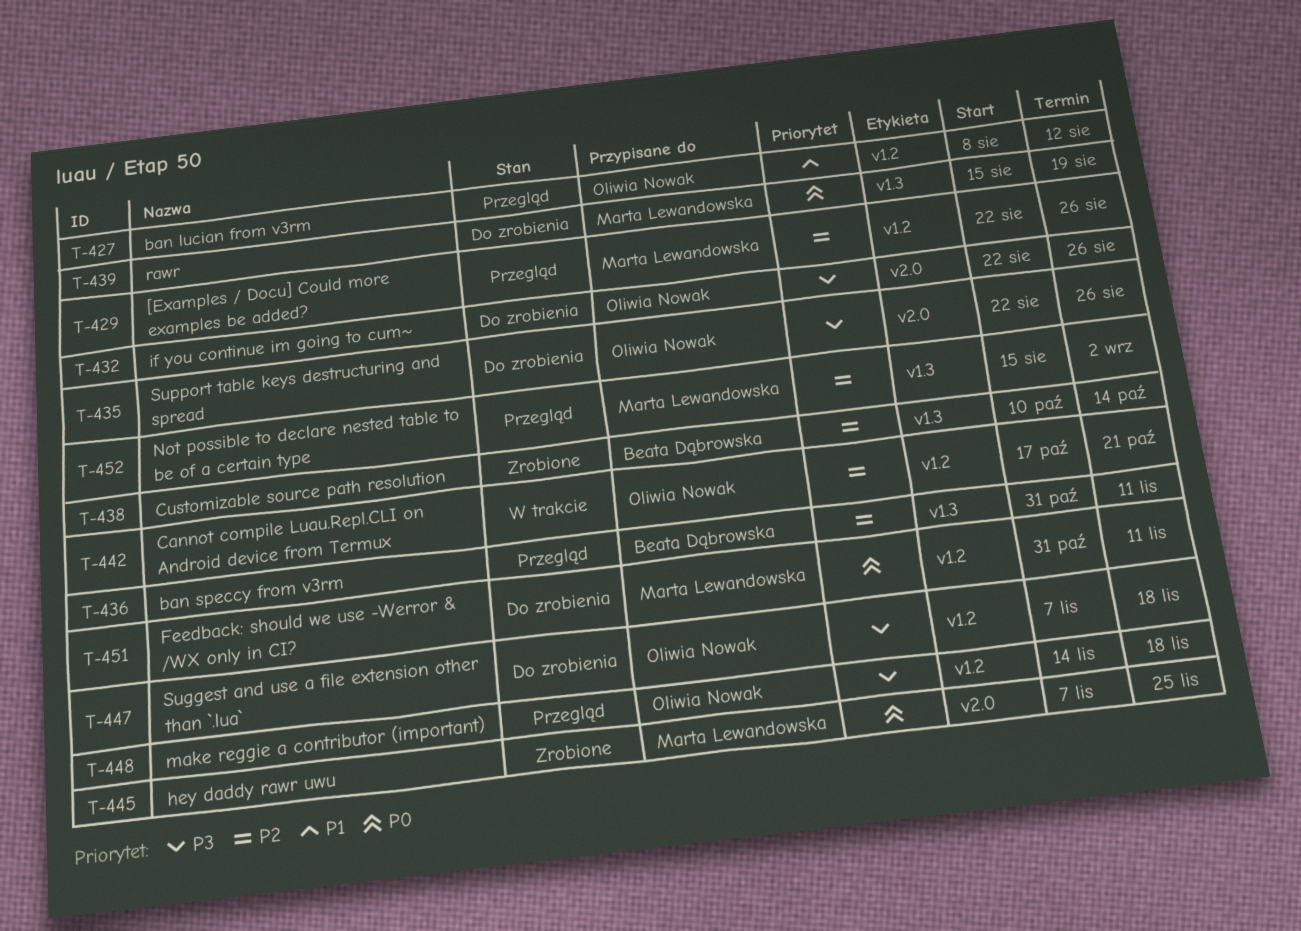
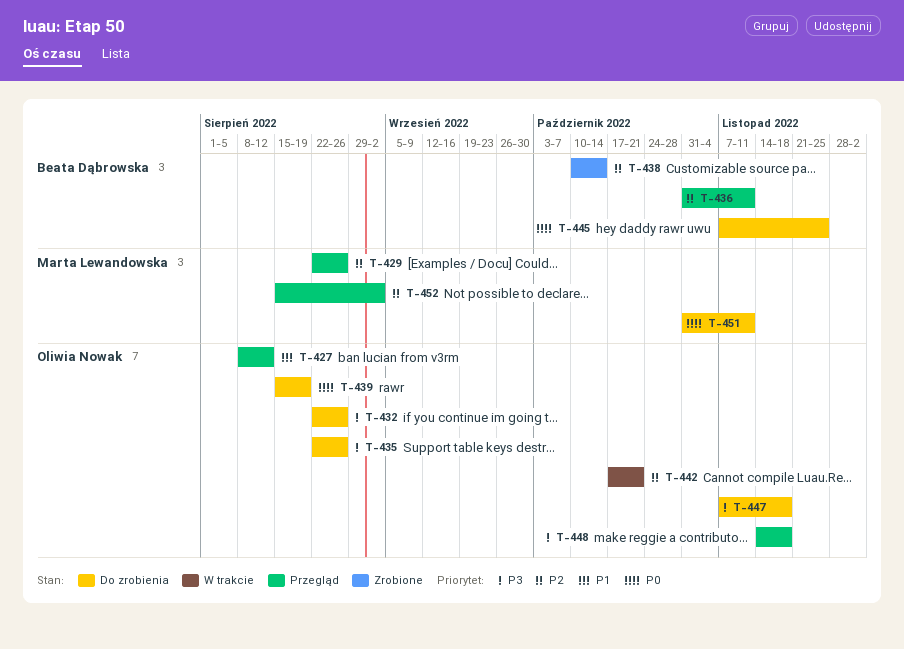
T-439, owner: Marta Lewandowska -> Oliwia Nowak
T-445, status: Zrobione -> Do zrobienia
T-445, owner: Marta Lewandowska -> Beata Dąbrowska

